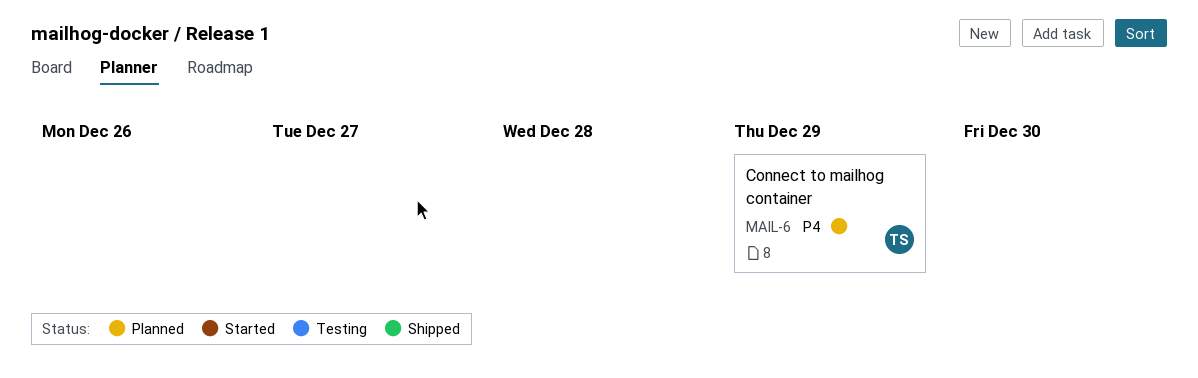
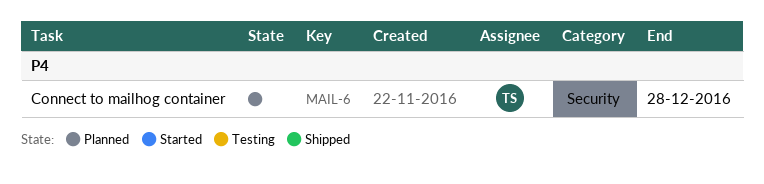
MAIL-6, due: Dec 29 -> Dec 28

